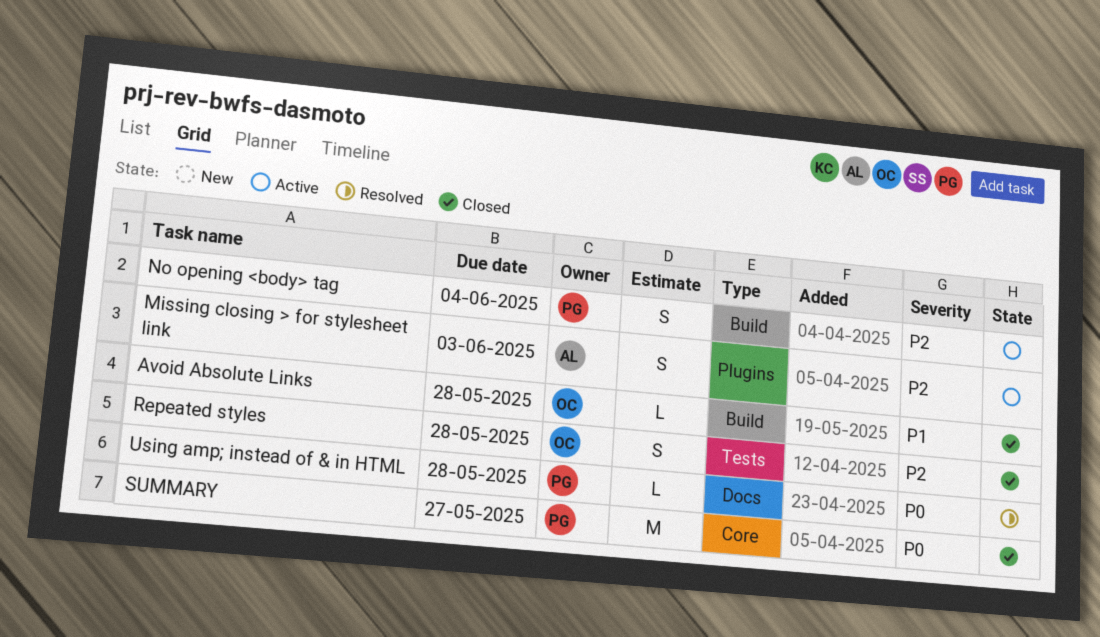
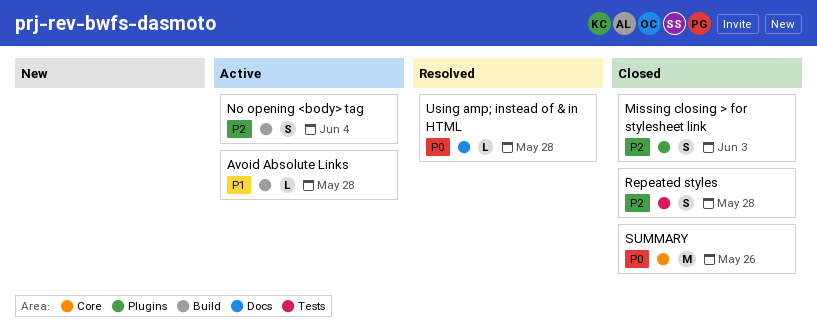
Avoid Absolute Links, status: Closed -> Active
Missing closing > for stylesheet link, status: Active -> Closed
SUMMARY, due: May 27 -> May 26

